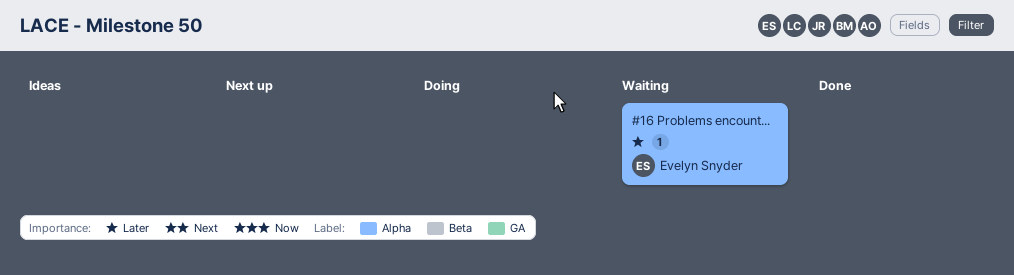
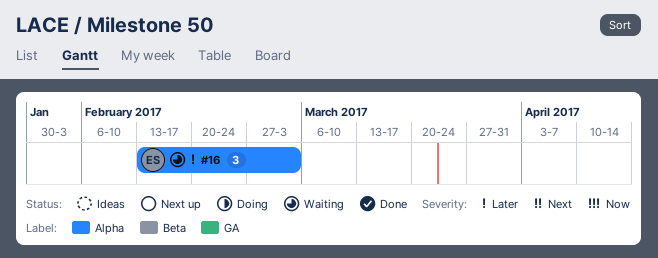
#16, estimate: 1 -> 3

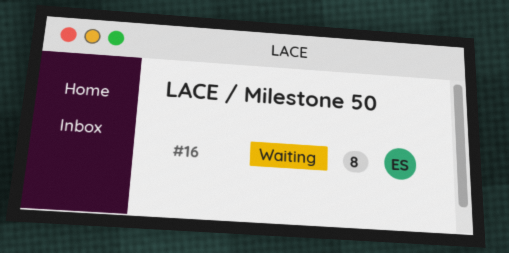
#16, estimate: 3 -> 8

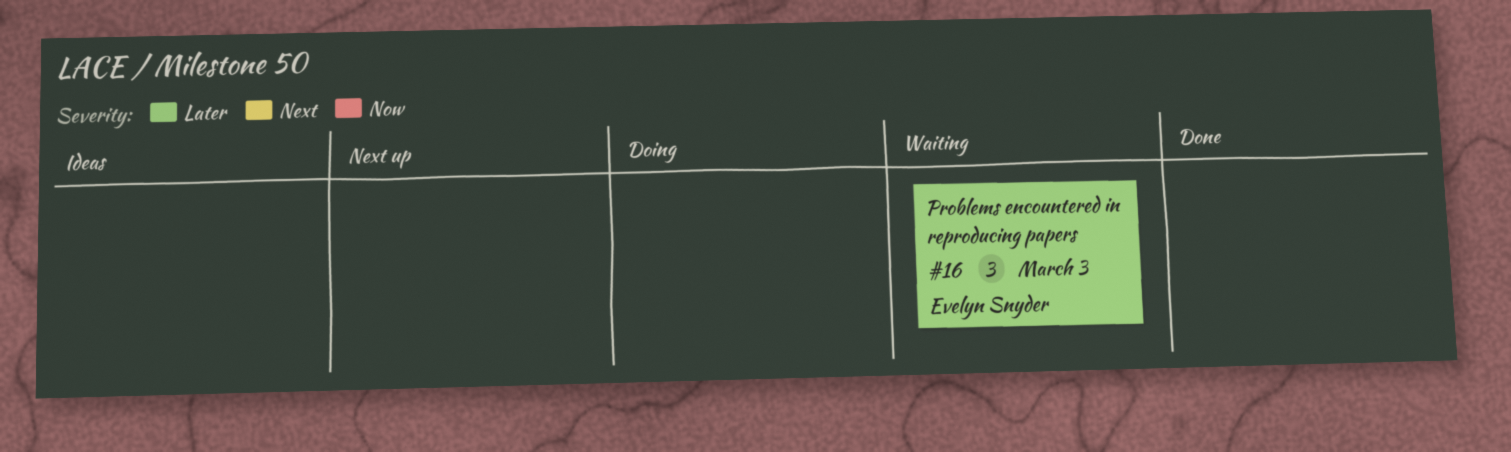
#16, estimate: 8 -> 3

